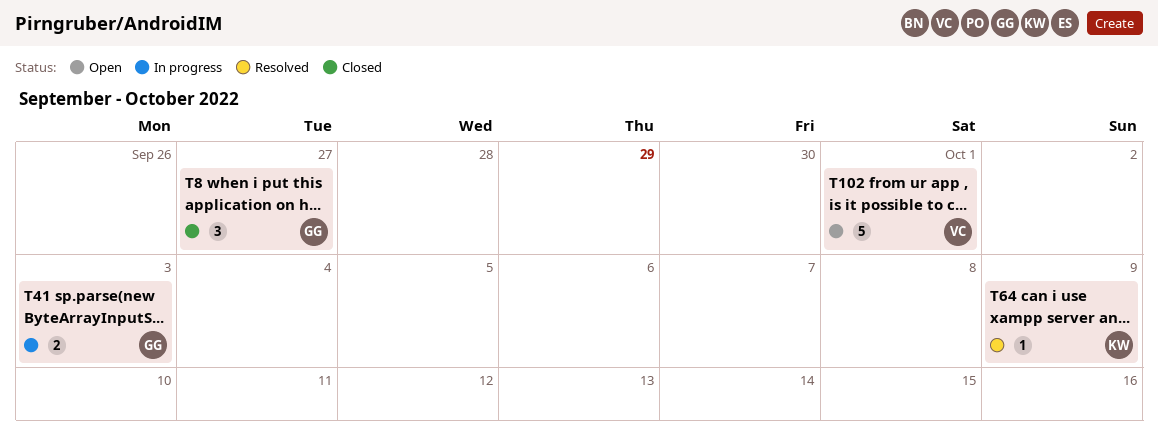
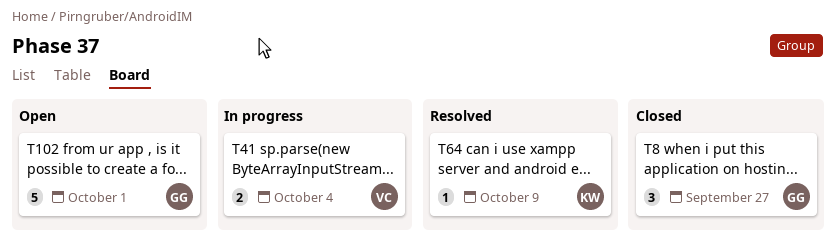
T41, owner: GG -> VC
T41, due: Oct 3 -> Oct 4
T102, owner: VC -> GG

